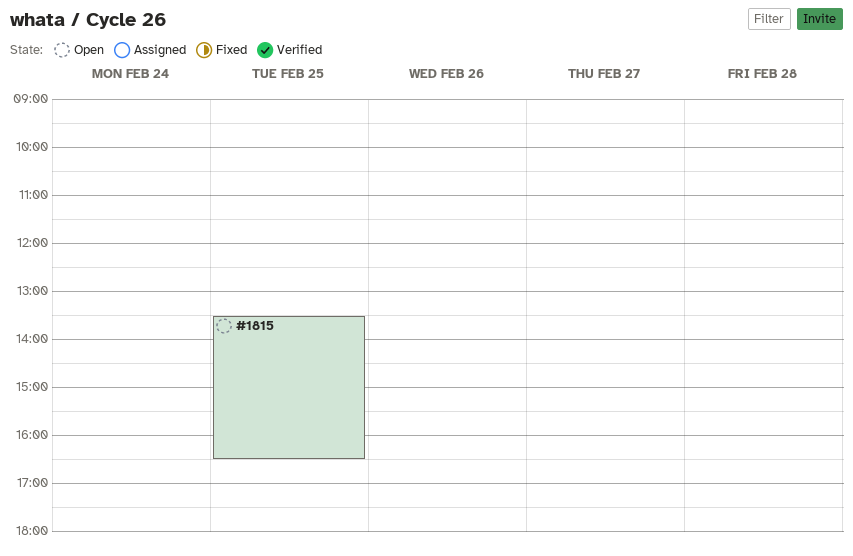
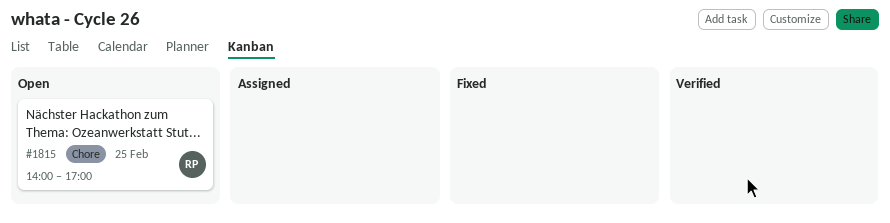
#1815, begins: 13:30 -> 14:00
#1815, ends: 16:30 -> 17:00

